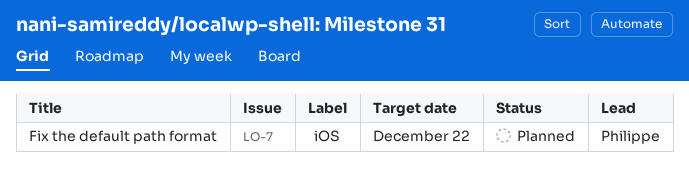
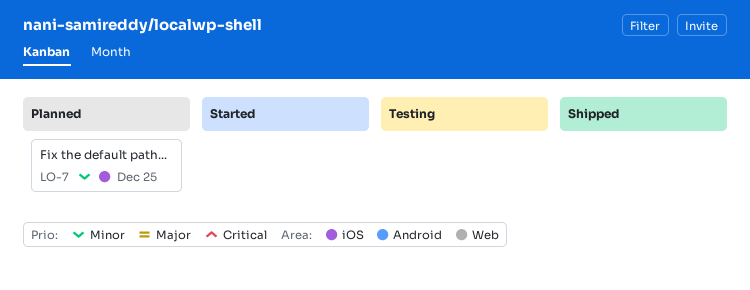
LO-7, due: Dec 22 -> Dec 25

